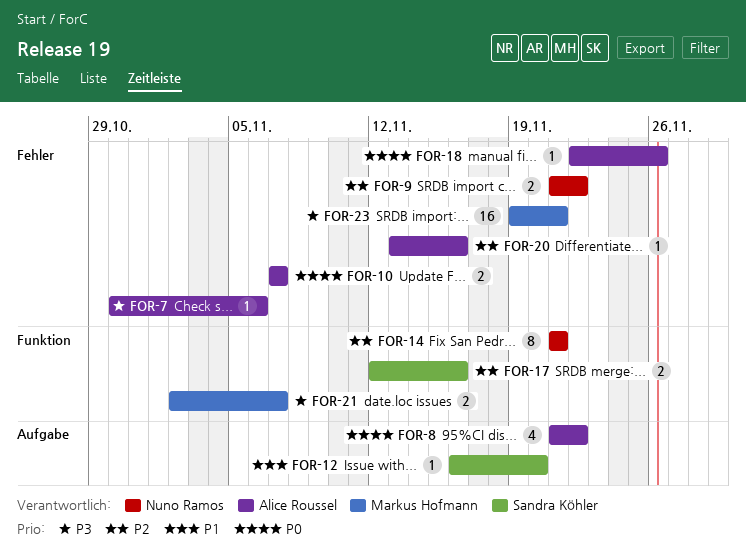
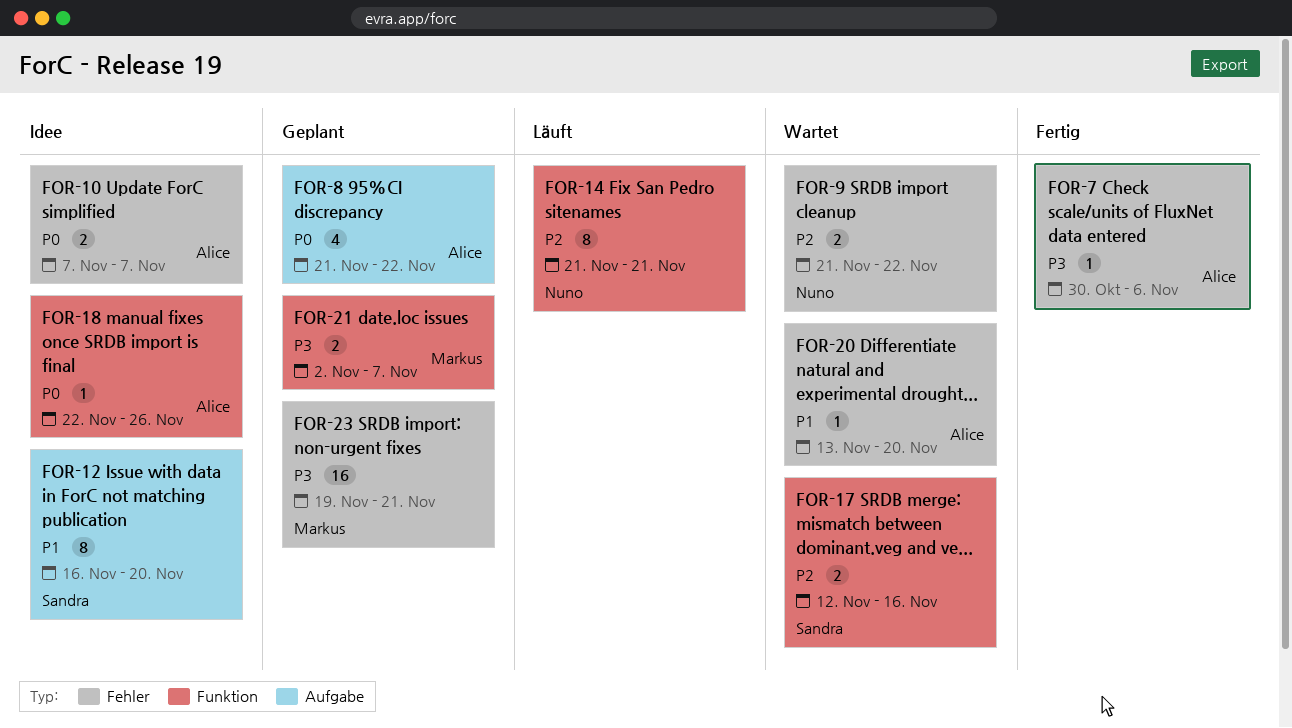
FOR-12, estimate: 1 -> 8
FOR-18, label: Fehler -> Funktion
FOR-20, priority: P2 -> P1
FOR-20, due: Nov 16 -> Nov 20

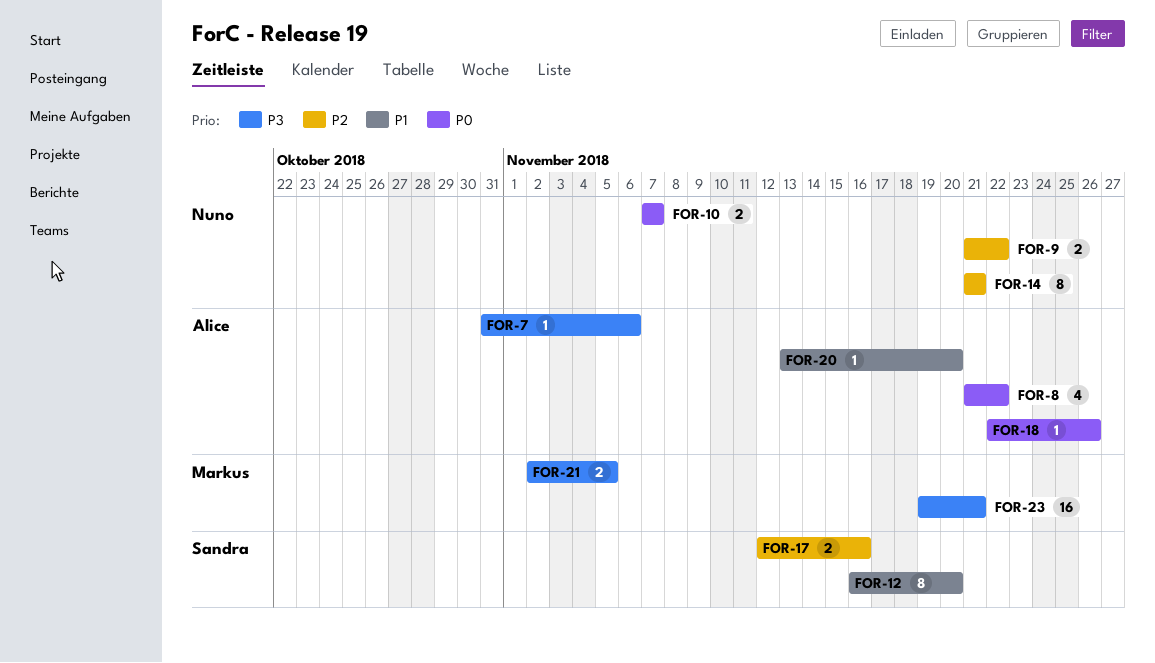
FOR-7, start: Oct 30 -> Oct 31
FOR-10, owner: Alice -> Nuno
FOR-21, due: Nov 7 -> Nov 5

